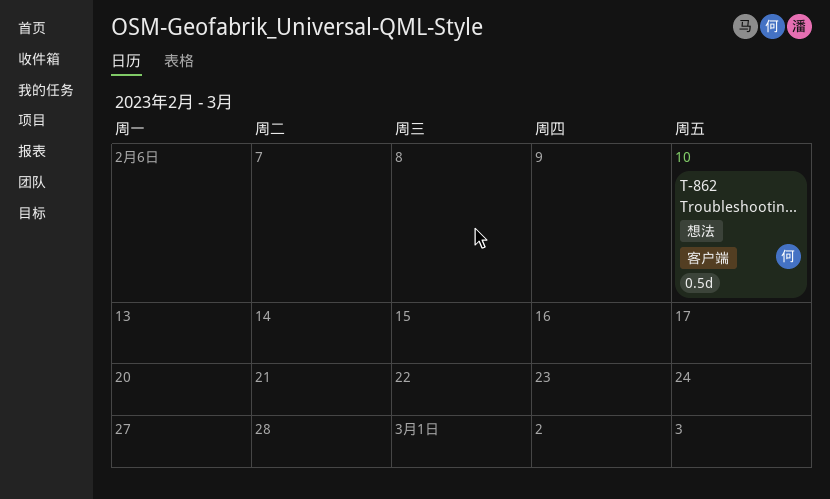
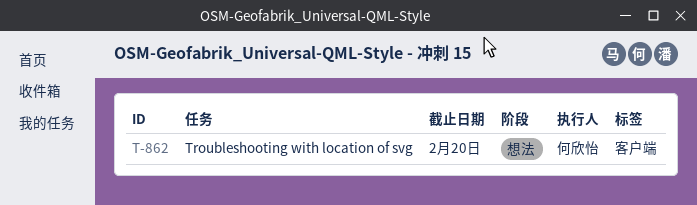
T-862, due: Feb 10 -> Feb 20

